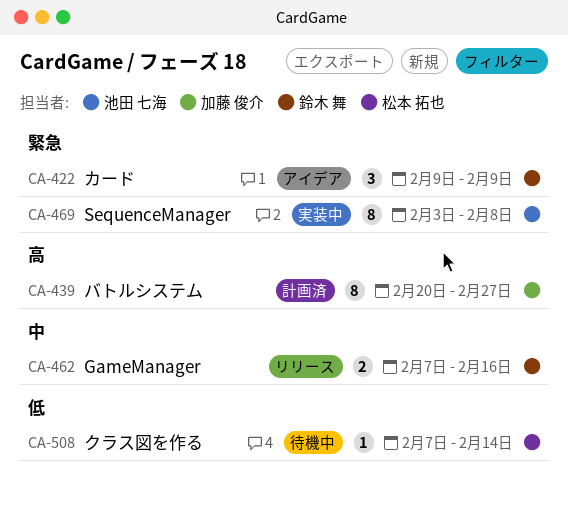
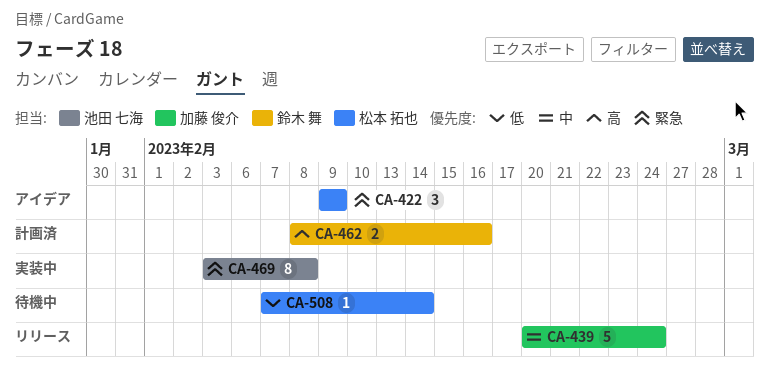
CA-422, owner: 鈴木 舞 -> 松本 拓也
CA-439, status: 計画済 -> リリース
CA-439, priority: 高 -> 中
CA-439, estimate: 8 -> 5
CA-439, due: Feb 27 -> Feb 24
CA-462, status: リリース -> 計画済
CA-462, priority: 中 -> 高
CA-462, start: Feb 7 -> Feb 8

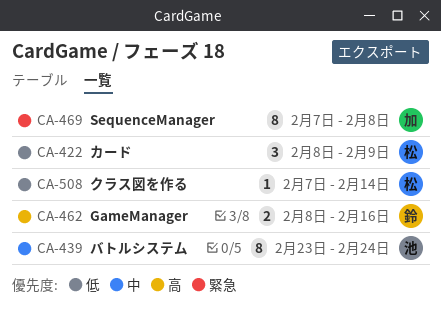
CA-422, priority: 緊急 -> 低
CA-422, start: Feb 9 -> Feb 8
CA-439, owner: 加藤 俊介 -> 池田 七海
CA-439, estimate: 5 -> 8
CA-439, start: Feb 20 -> Feb 23
CA-469, owner: 池田 七海 -> 加藤 俊介
CA-469, start: Feb 3 -> Feb 7

